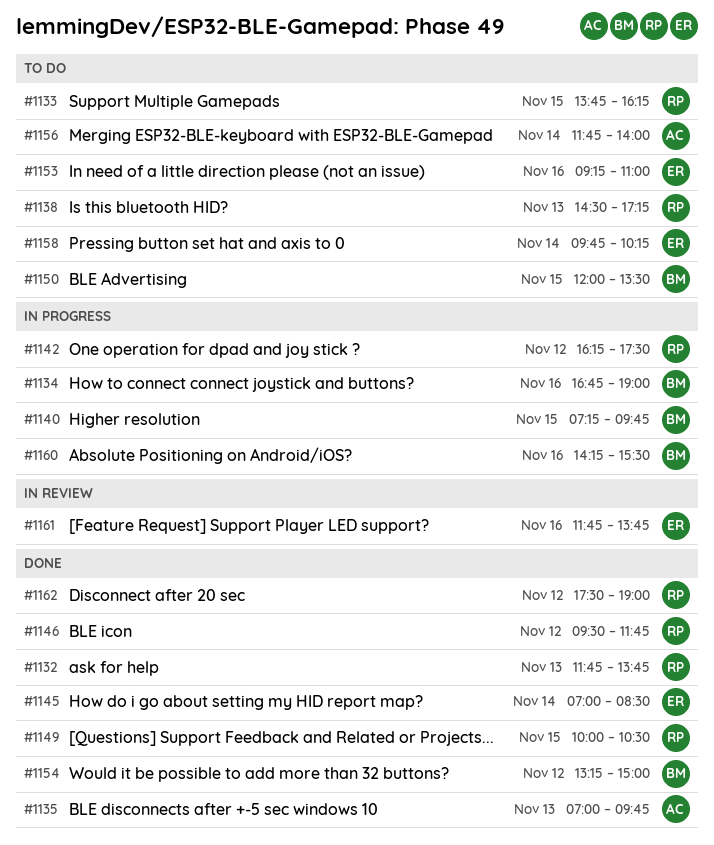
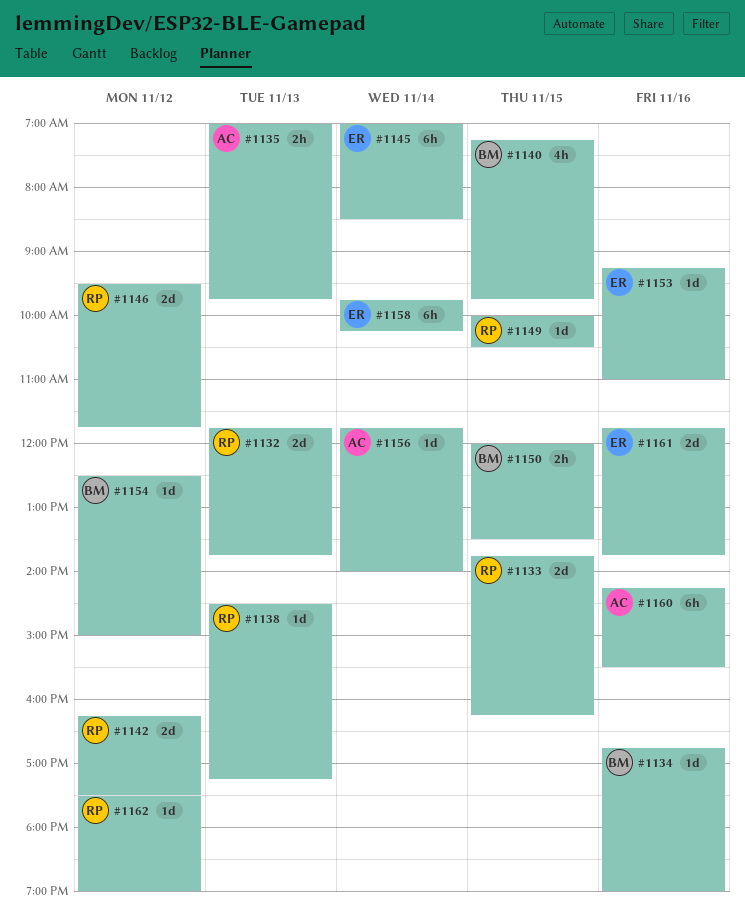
#1154, begins: 13:15 -> 12:30
#1160, owner: BM -> AC

